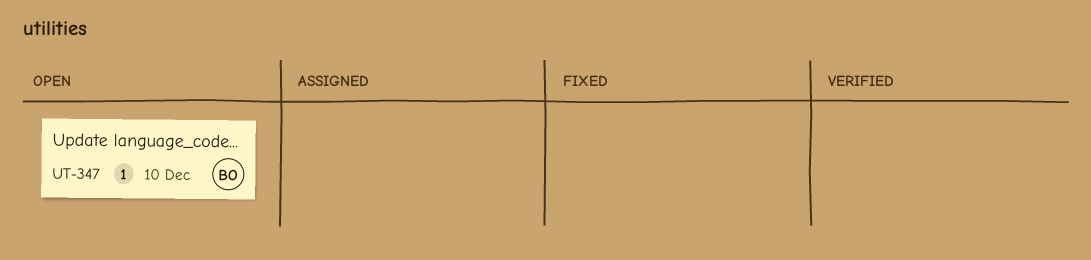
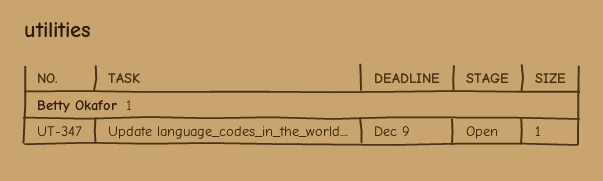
UT-347, due: Dec 10 -> Dec 9

